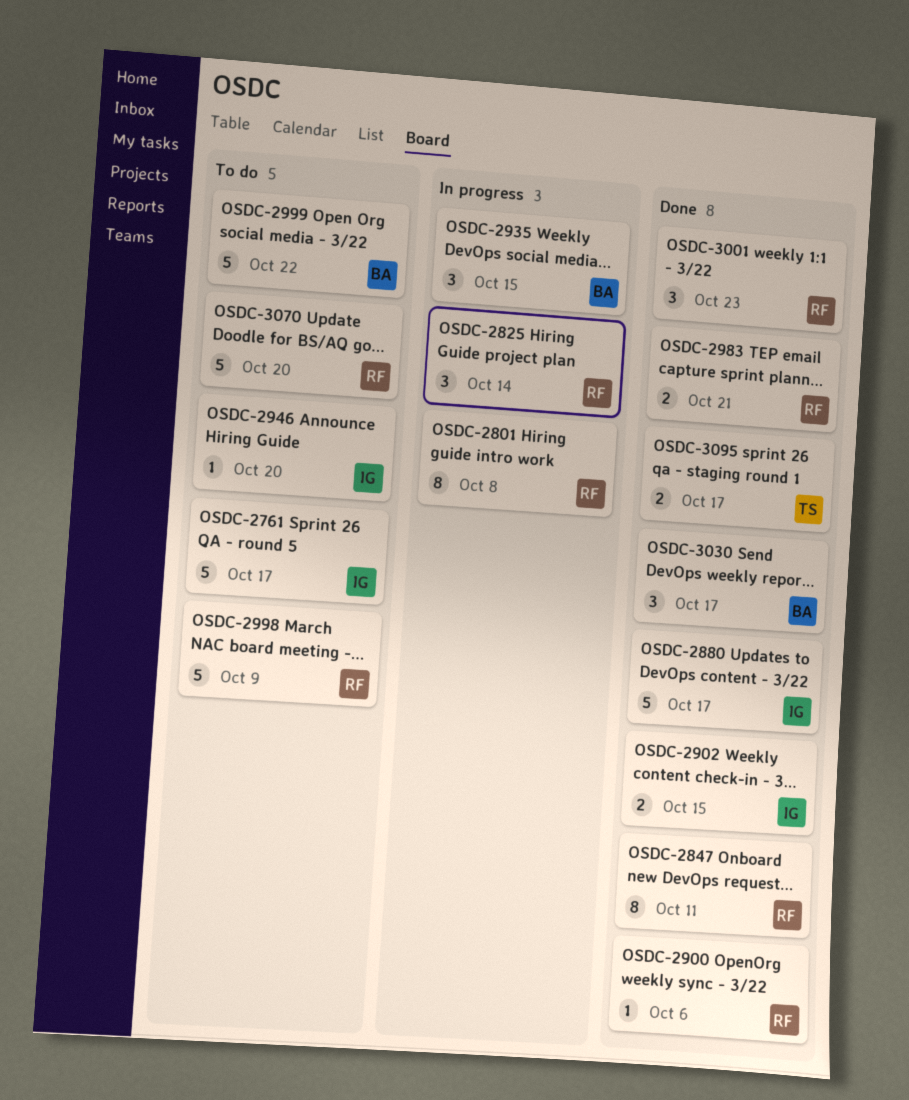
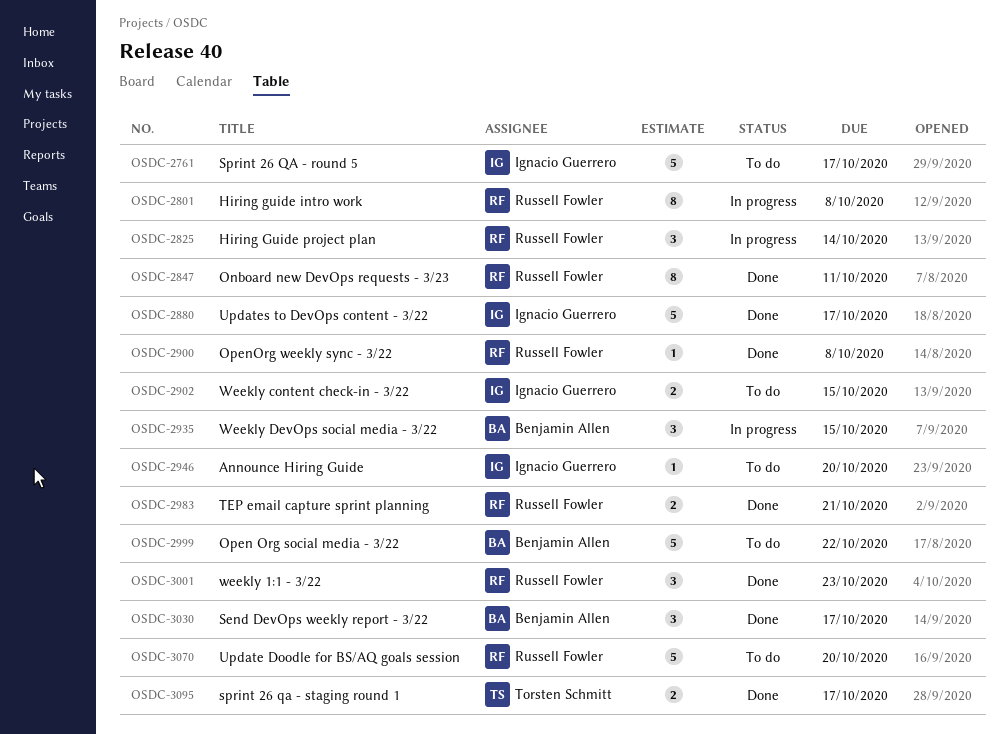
OSDC-2900, due: Oct 6 -> Oct 8
OSDC-2902, status: Done -> To do
OSDC-2998: present -> none

